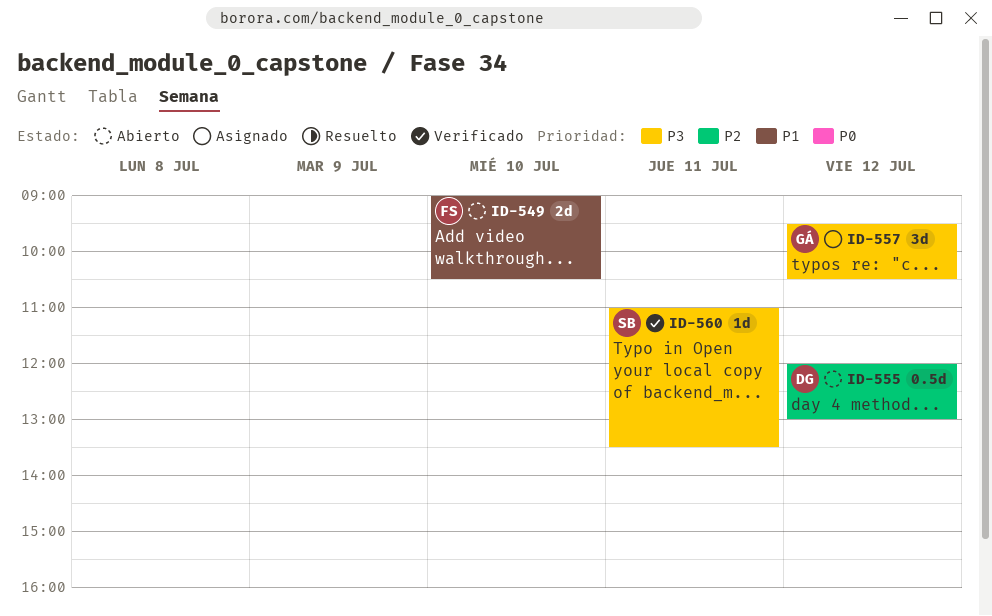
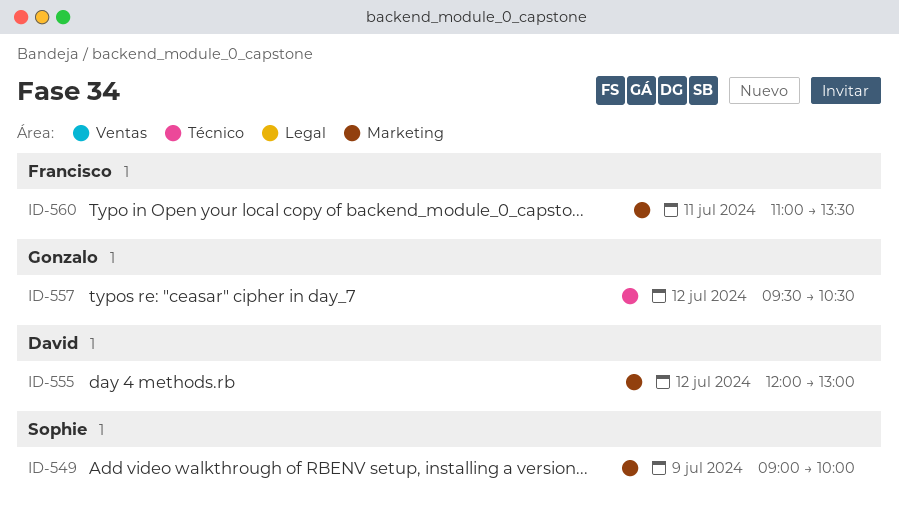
ID-549, owner: Francisco -> Sophie
ID-549, day: Jul 10 -> Jul 9
ID-549, ends: 10:30 -> 10:00
ID-560, owner: Sophie -> Francisco

